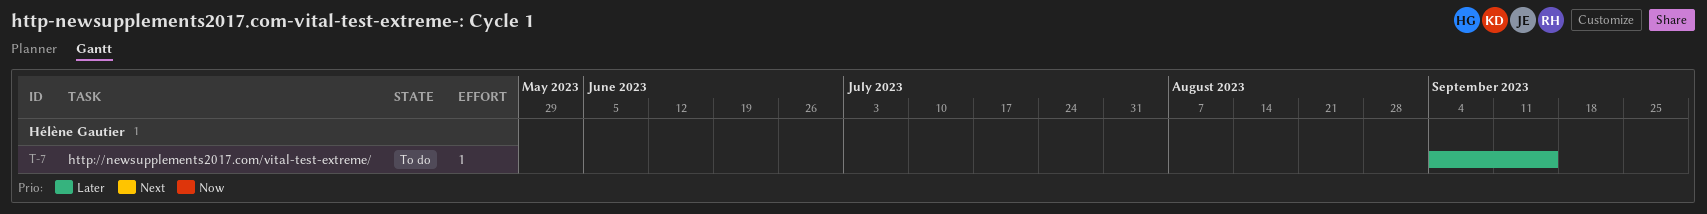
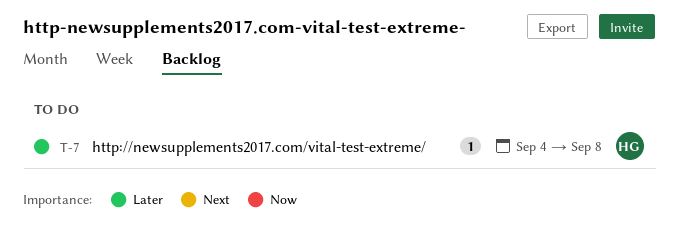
T-7, due: Sep 15 -> Sep 8

